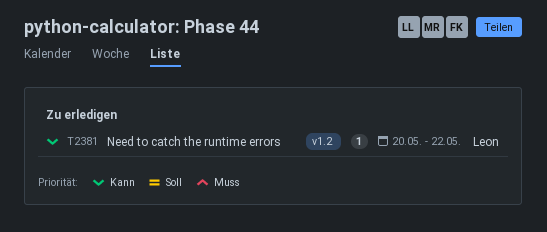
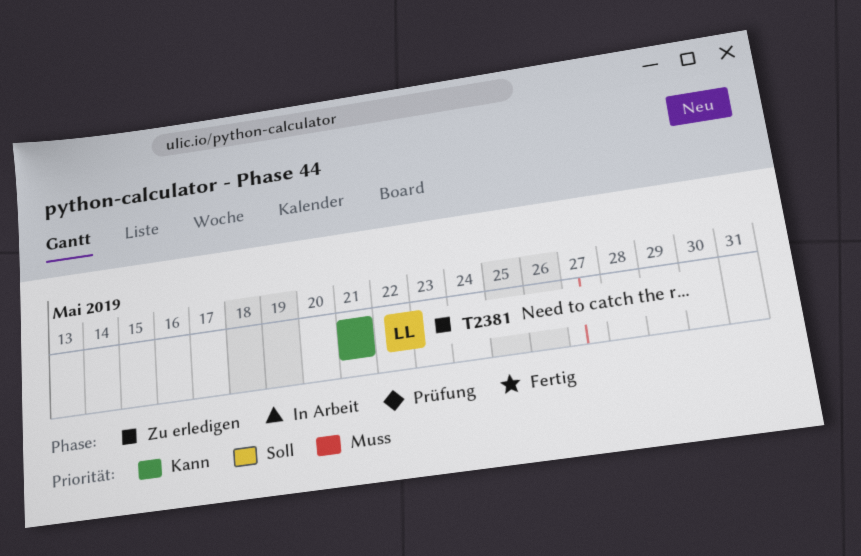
T2381, start: May 20 -> May 21
T2381, due: May 22 -> May 21

